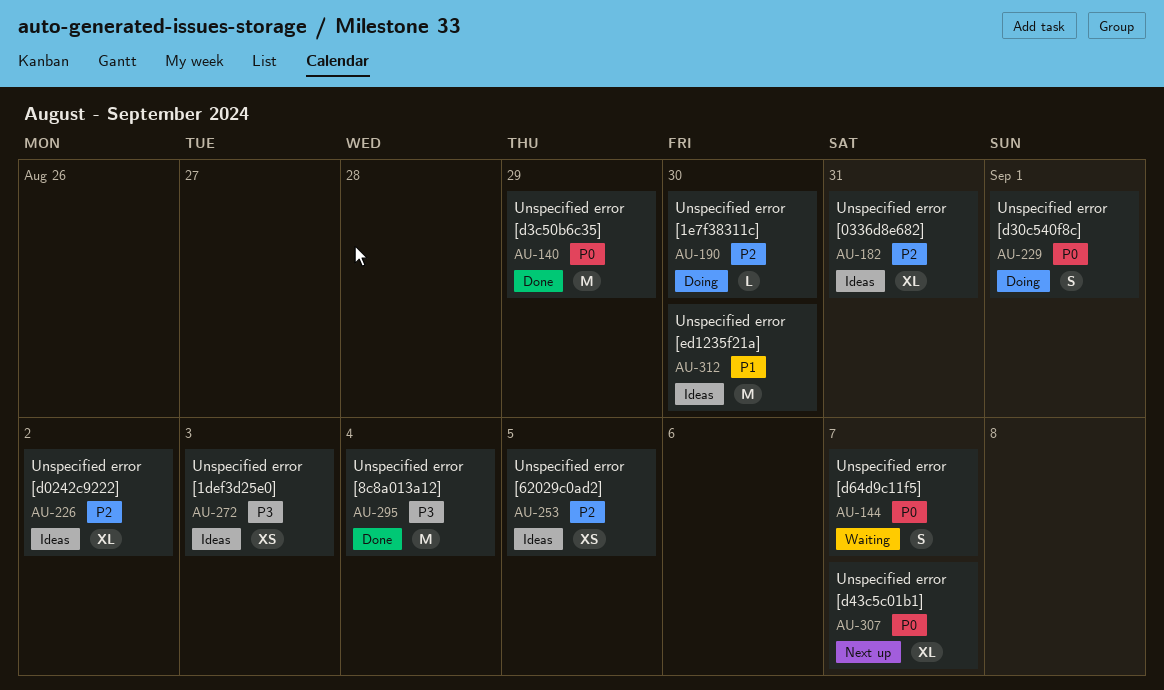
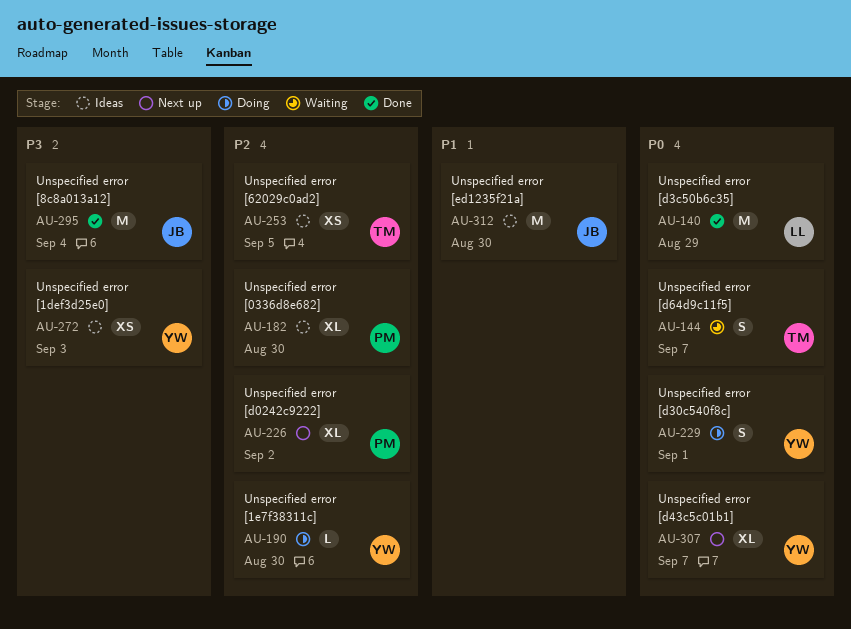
AU-182, due: Aug 31 -> Aug 30
AU-226, status: Ideas -> Next up

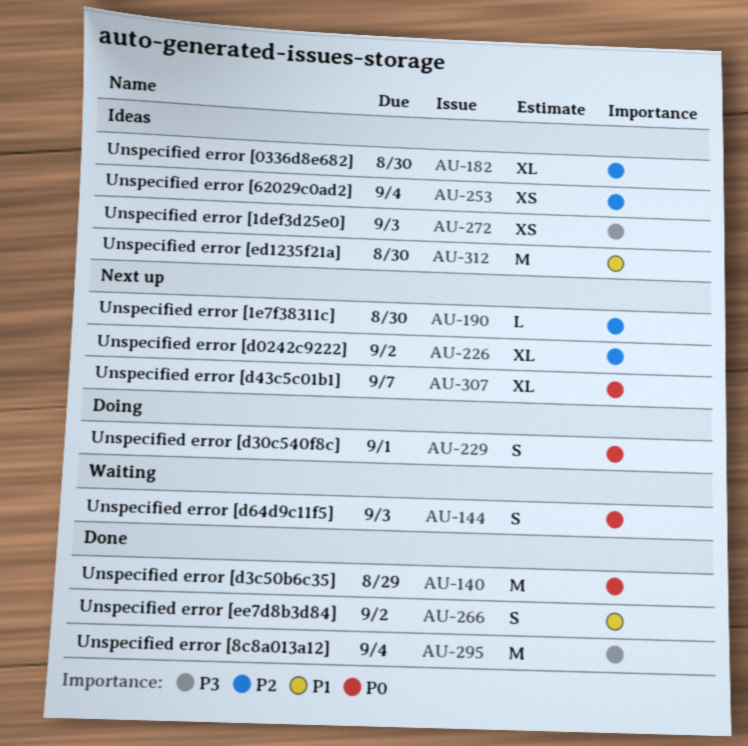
AU-144, due: Sep 7 -> Sep 3
AU-190, status: Doing -> Next up
AU-253, due: Sep 5 -> Sep 4
AU-266: none -> present

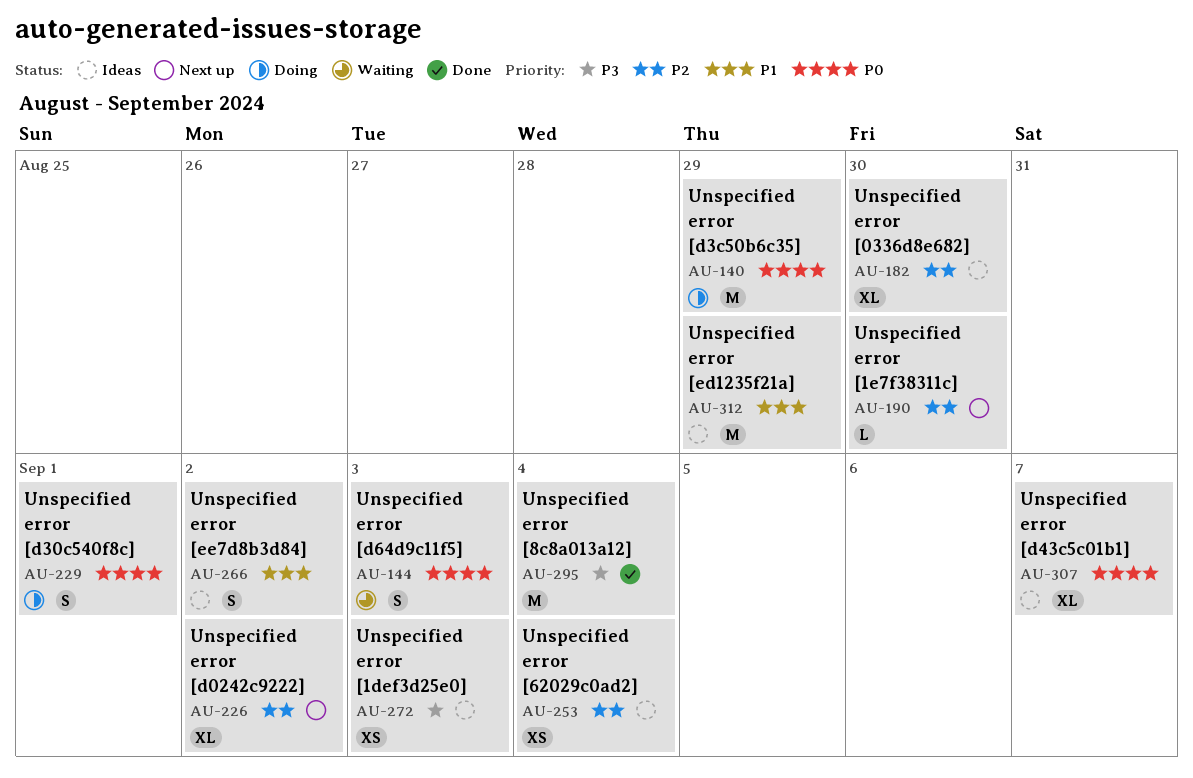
AU-140, status: Done -> Doing
AU-266, status: Done -> Ideas
AU-307, status: Next up -> Ideas
AU-312, due: Aug 30 -> Aug 29

